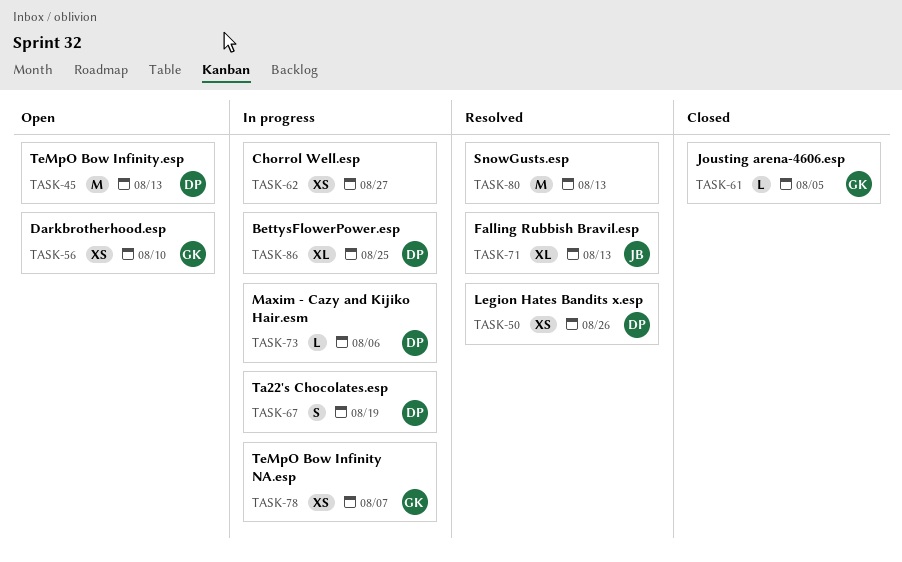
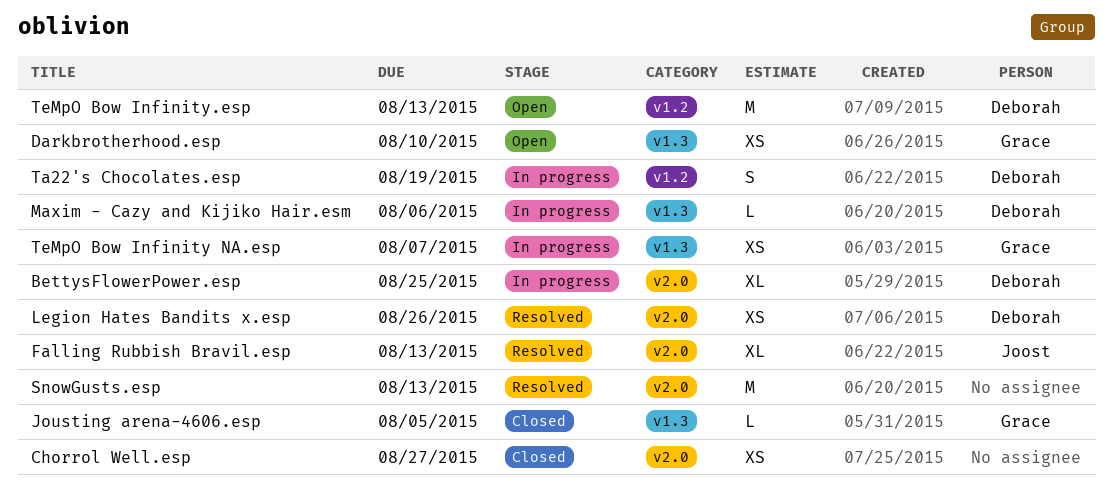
Chorrol Well.esp, status: In progress -> Closed

